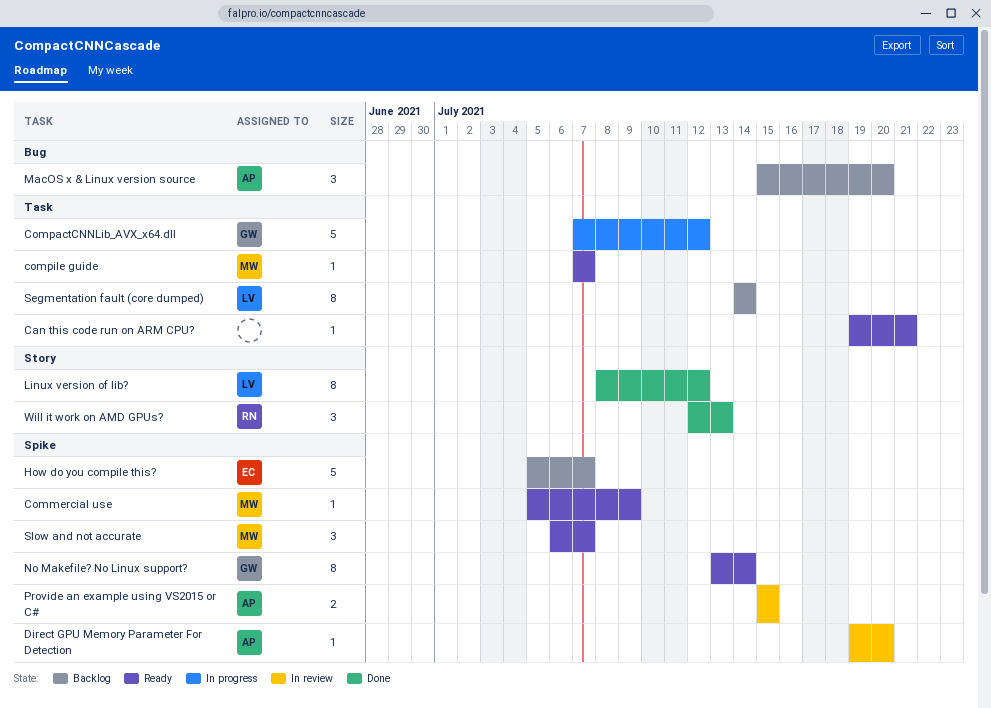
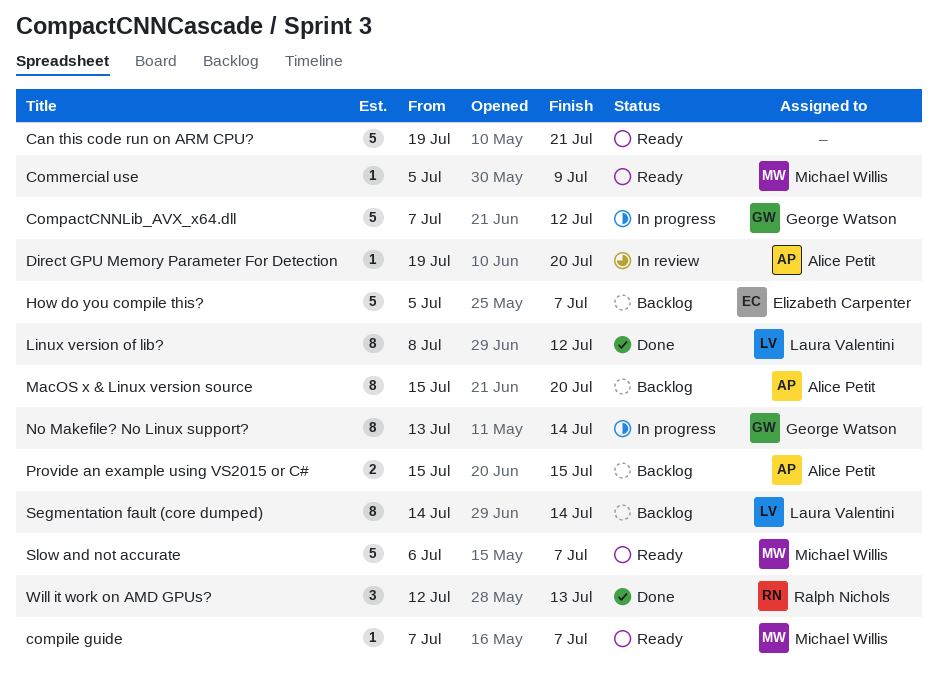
Can this code run on ARM CPU?, estimate: 1 -> 5
MacOS x & Linux version source, estimate: 3 -> 8
No Makefile? No Linux support?, status: Ready -> In progress
Provide an example using VS2015 or C#, status: In review -> Backlog
Slow and not accurate, estimate: 3 -> 5

